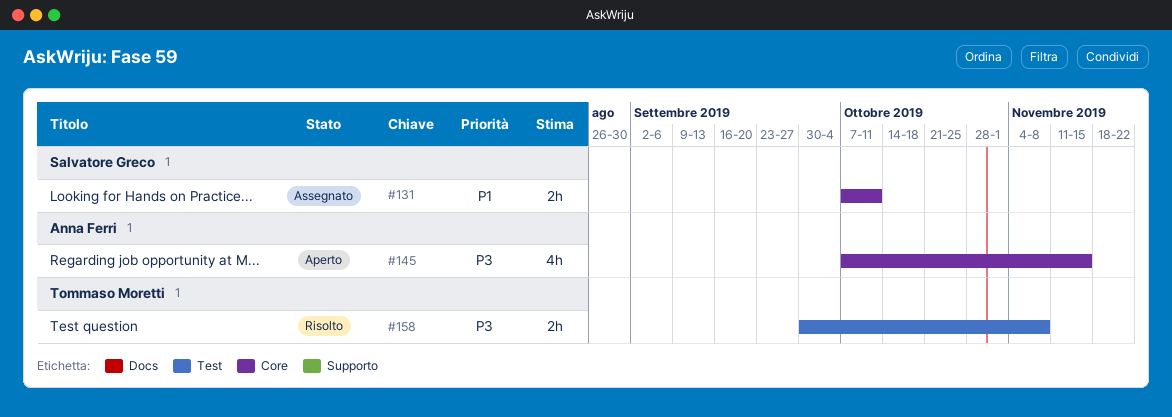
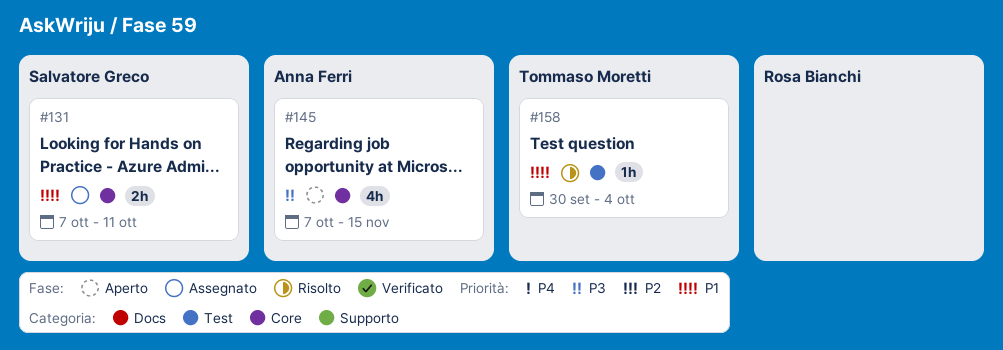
#158, priority: P3 -> P1
#158, estimate: 2h -> 1h
#158, due: Nov 8 -> Oct 4

